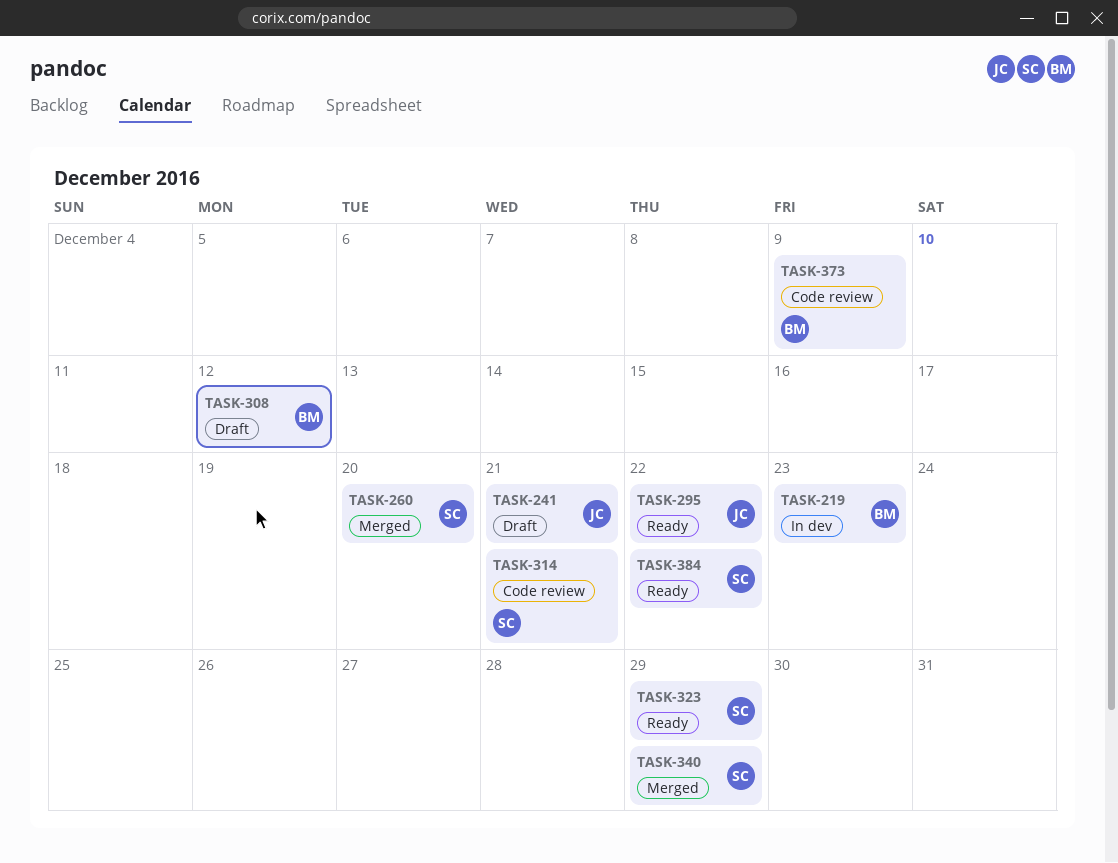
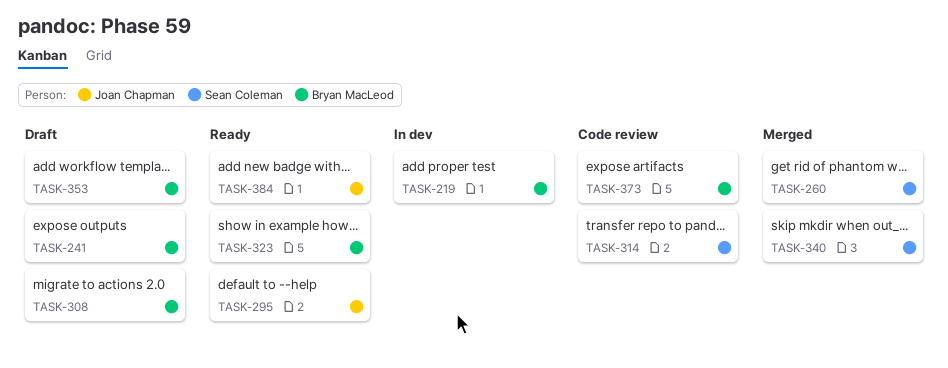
TASK-241, owner: Joan Chapman -> Bryan MacLeod
TASK-323, owner: Sean Coleman -> Bryan MacLeod
TASK-353: none -> present
TASK-384, owner: Sean Coleman -> Joan Chapman

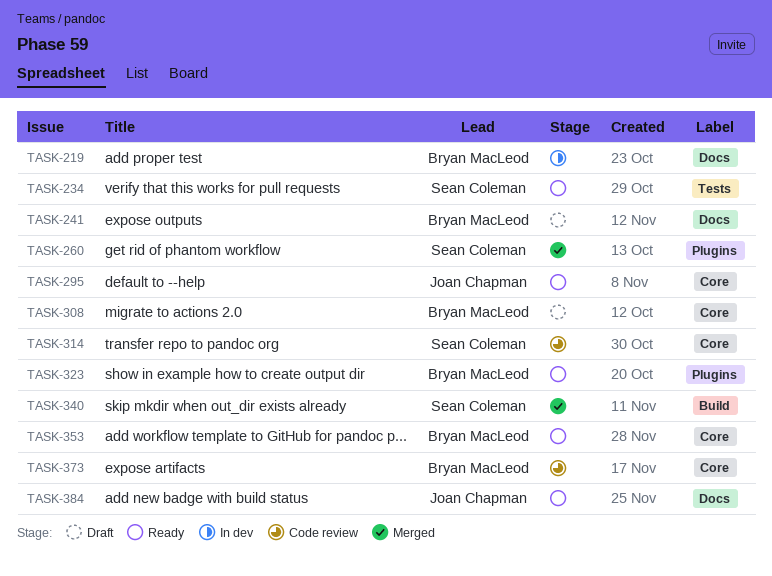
TASK-234: none -> present
TASK-353, status: Draft -> Ready

